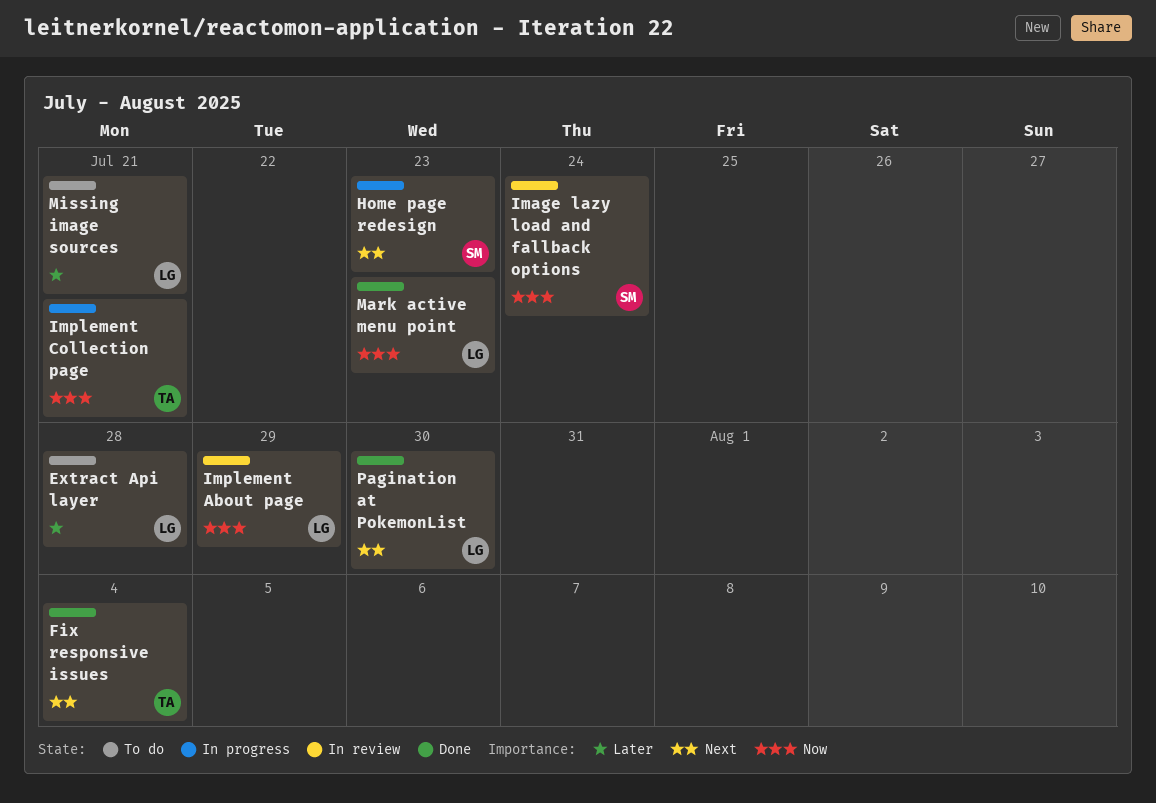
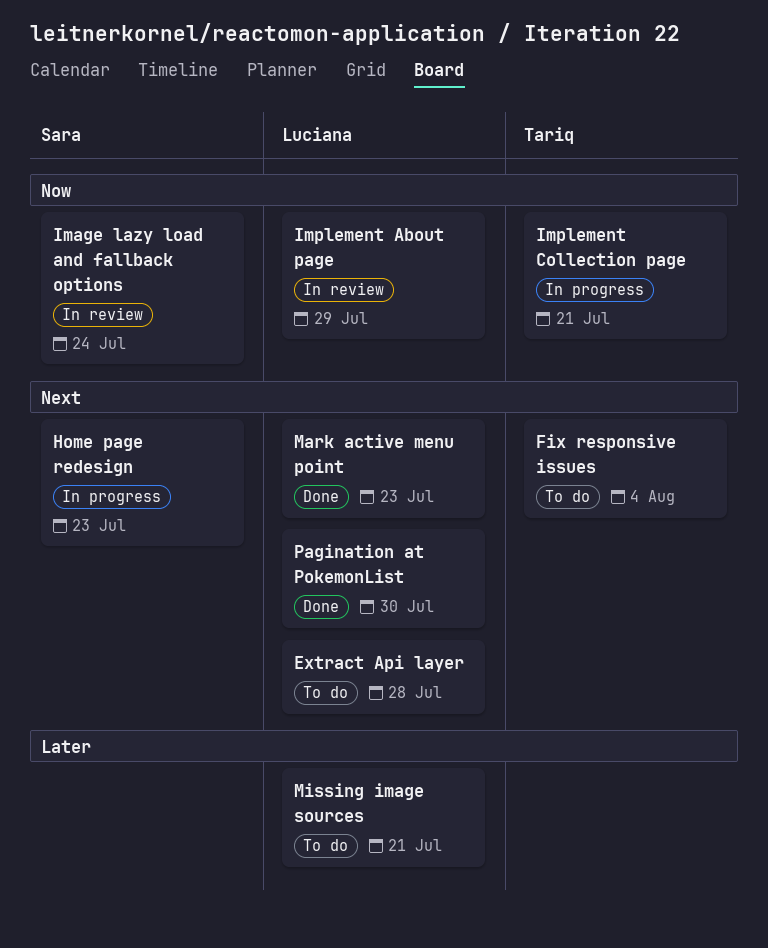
Extract Api layer, priority: Later -> Next
Fix responsive issues, status: Done -> To do
Mark active menu point, priority: Now -> Next

